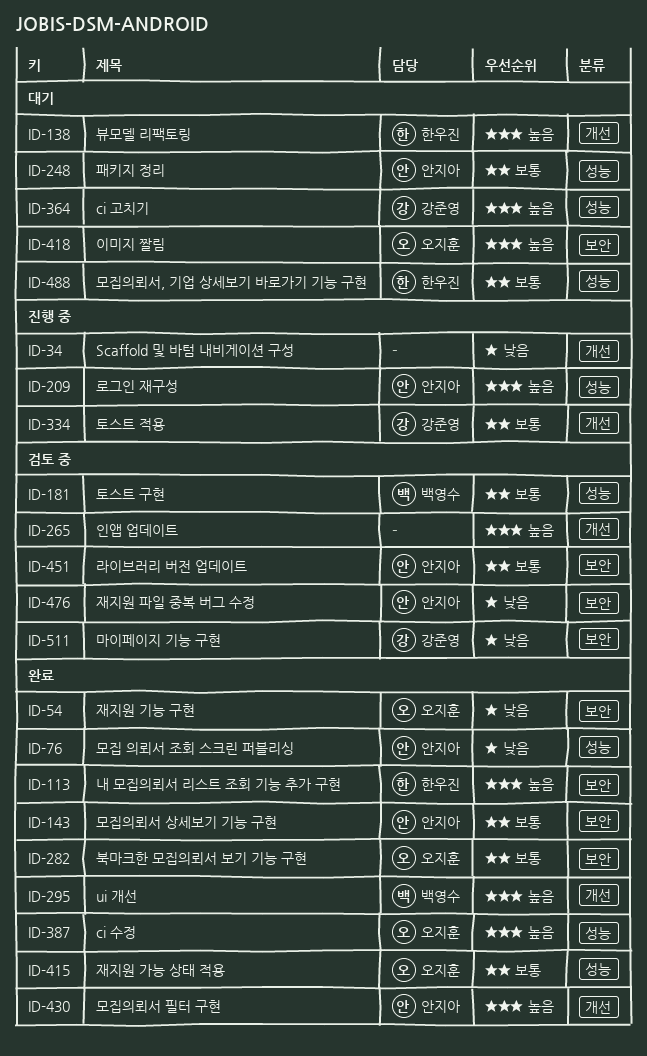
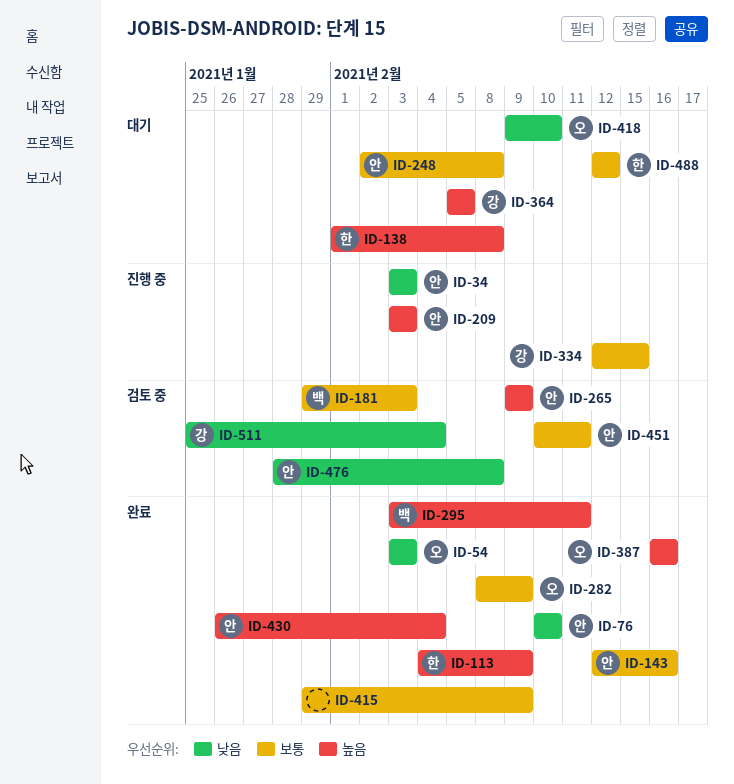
ID-34, owner: none -> 안지아
ID-265, owner: none -> 안지아
ID-415, owner: 오지훈 -> none
ID-418, priority: 높음 -> 낮음

